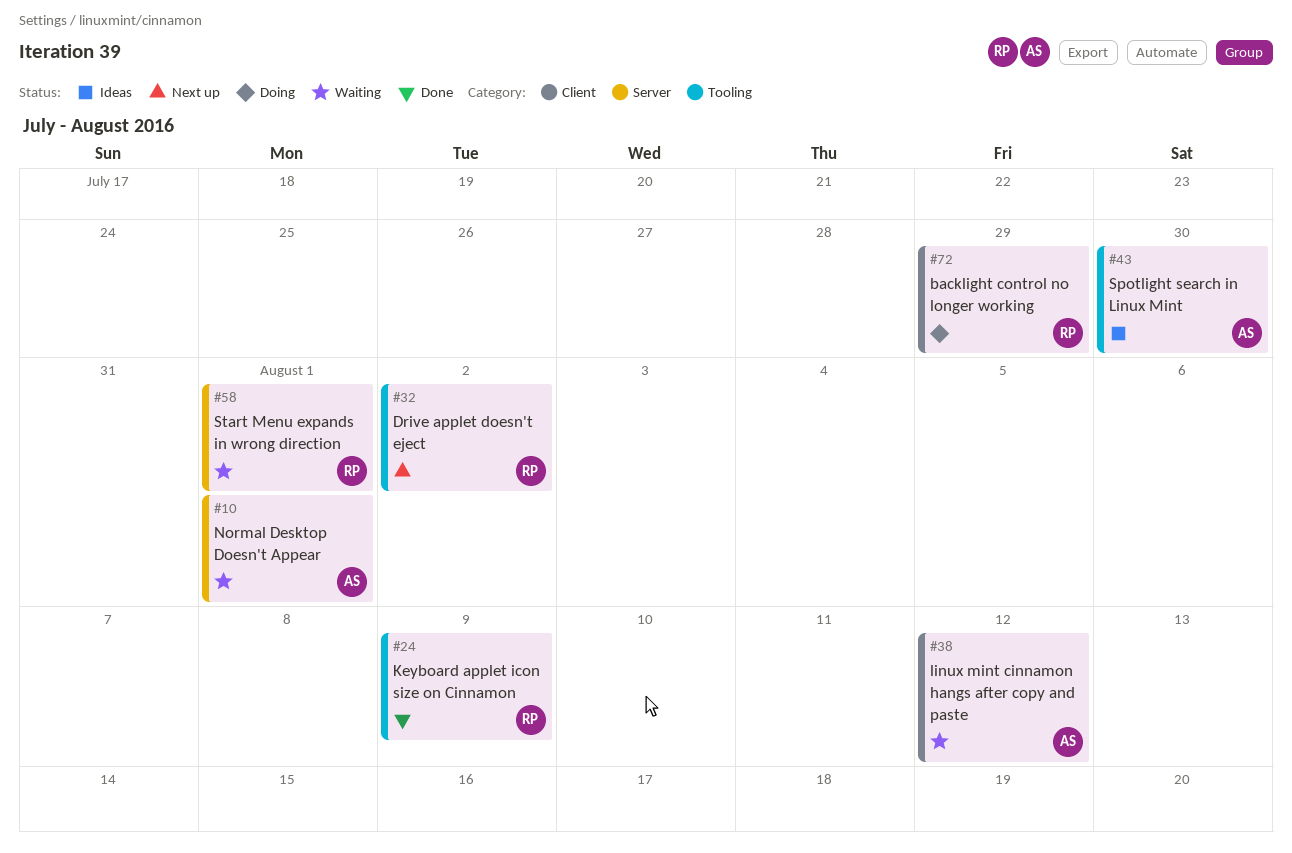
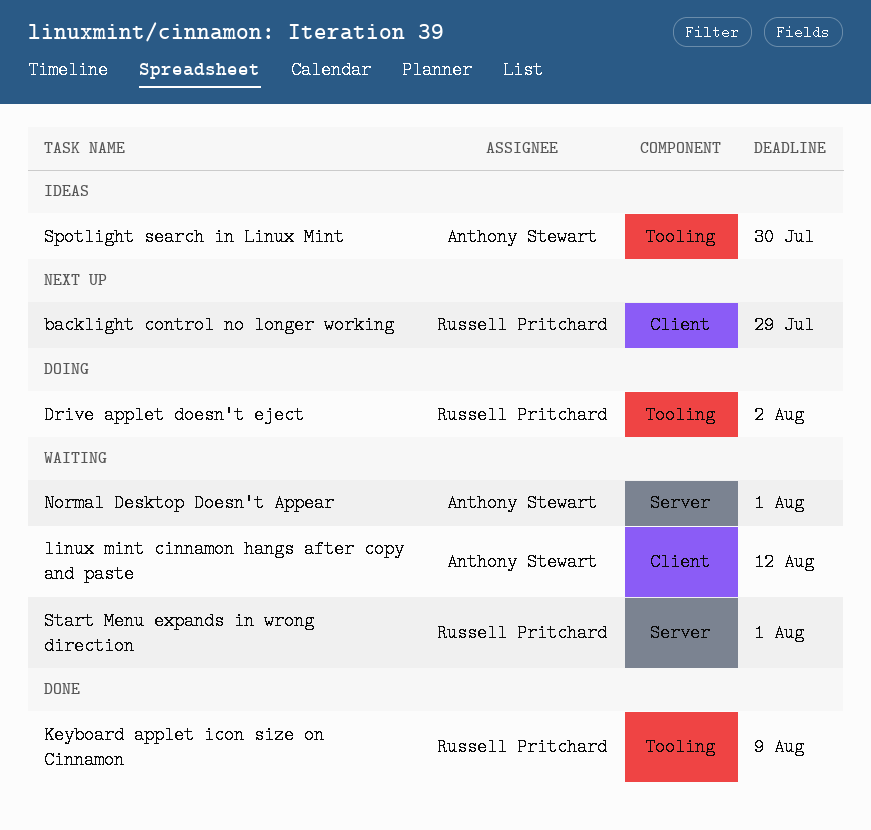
backlight control no longer working, status: Doing -> Next up
Drive applet doesn't eject, status: Next up -> Doing

